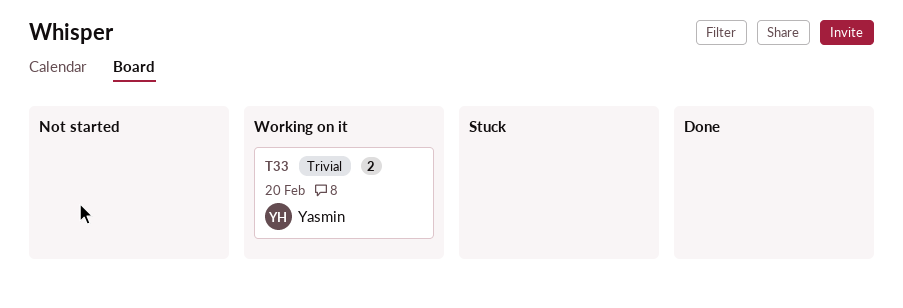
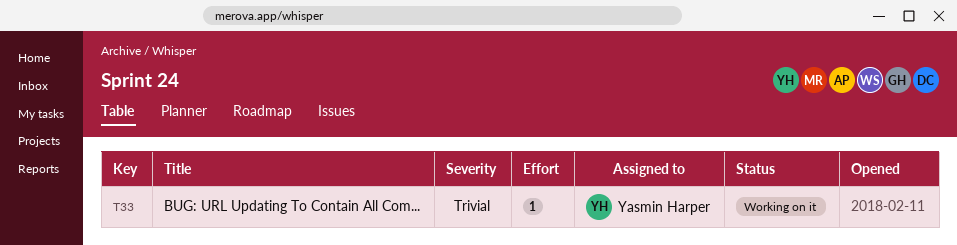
T33, estimate: 2 -> 1

